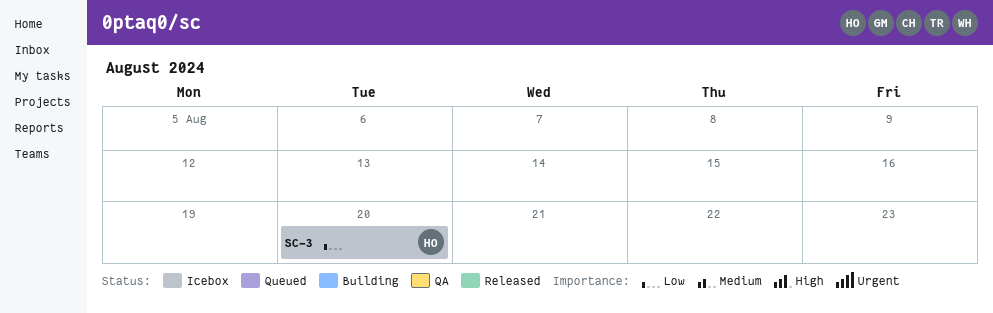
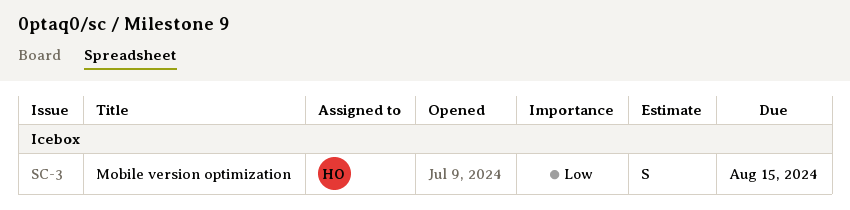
SC-3, due: Aug 20 -> Aug 15

